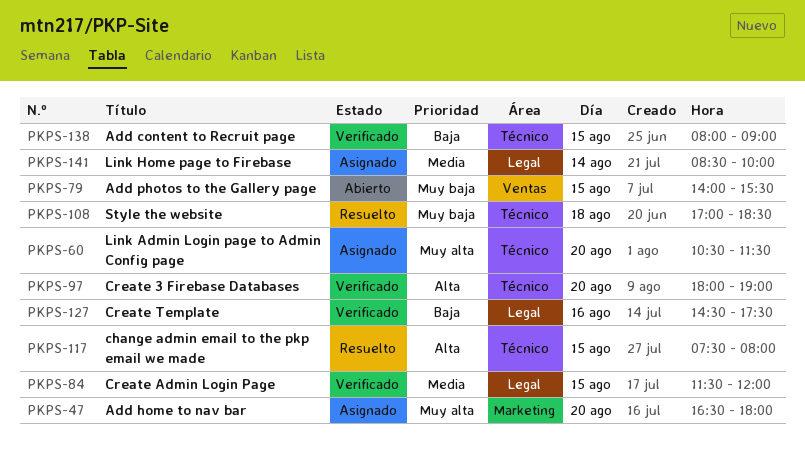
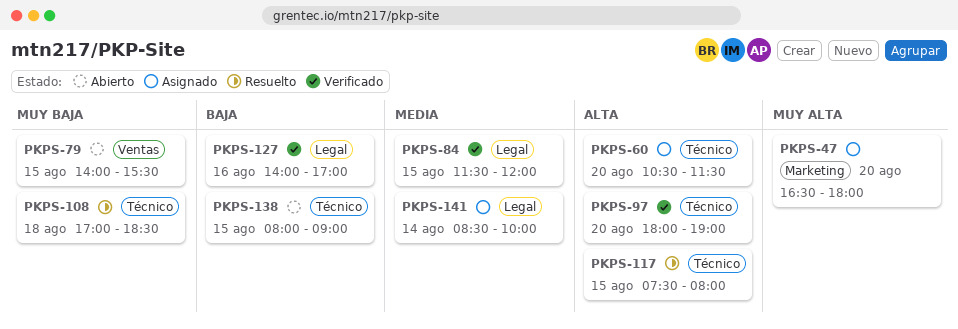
PKPS-60, priority: Muy alta -> Alta
PKPS-127, begins: 14:30 -> 14:00
PKPS-127, ends: 17:30 -> 17:00
PKPS-138, status: Verificado -> Abierto

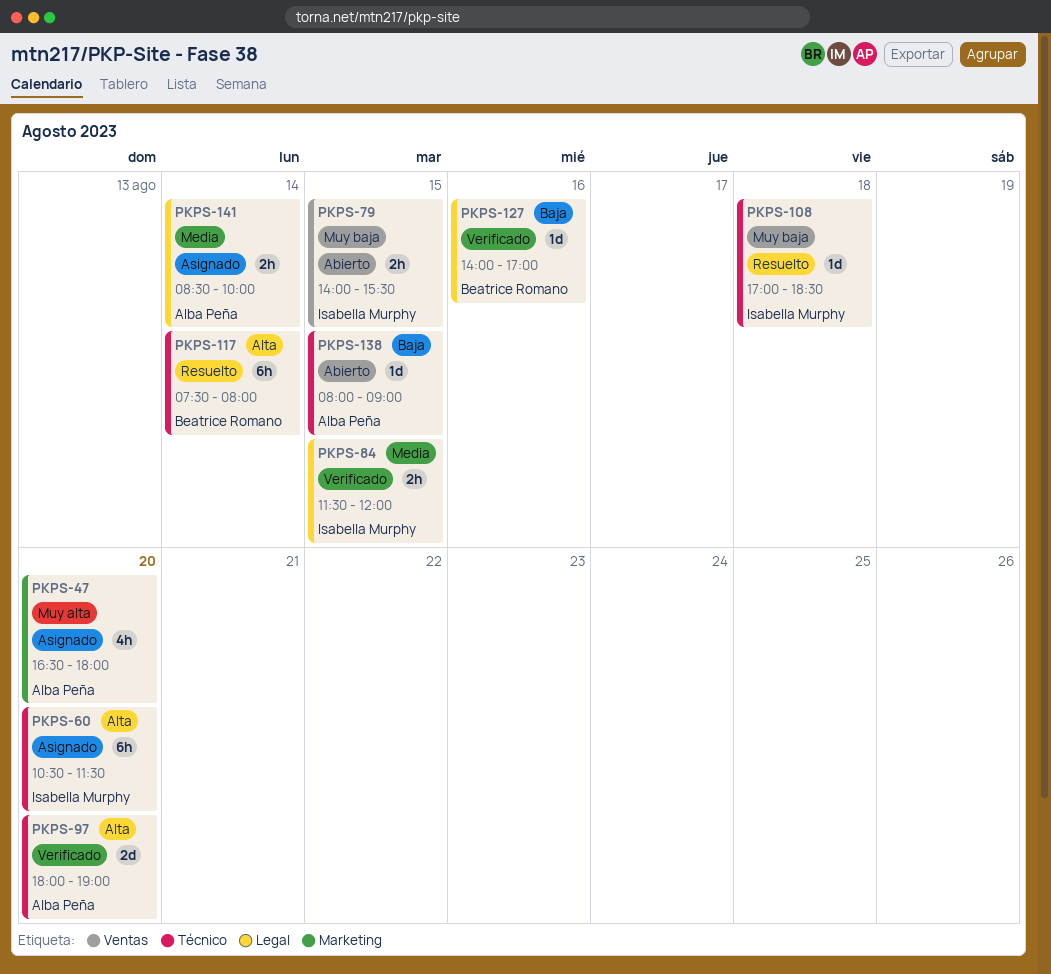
PKPS-117, day: Aug 15 -> Aug 14

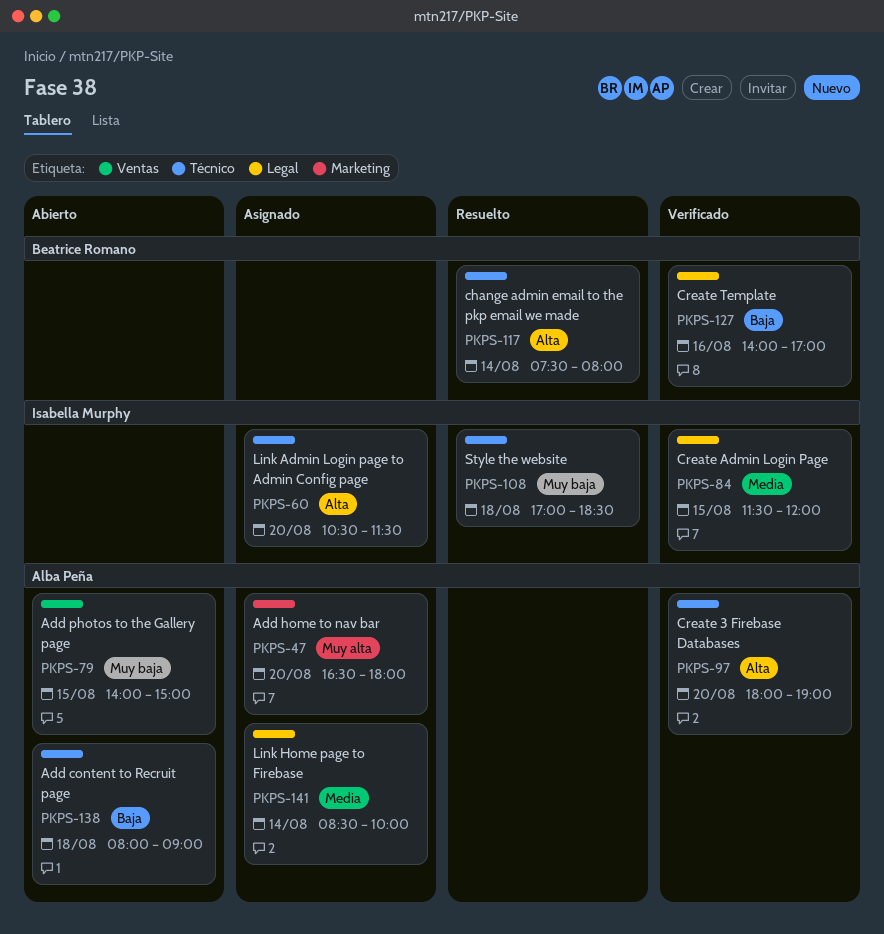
PKPS-79, owner: Isabella Murphy -> Alba Peña
PKPS-79, ends: 15:30 -> 15:00
PKPS-138, day: Aug 15 -> Aug 18

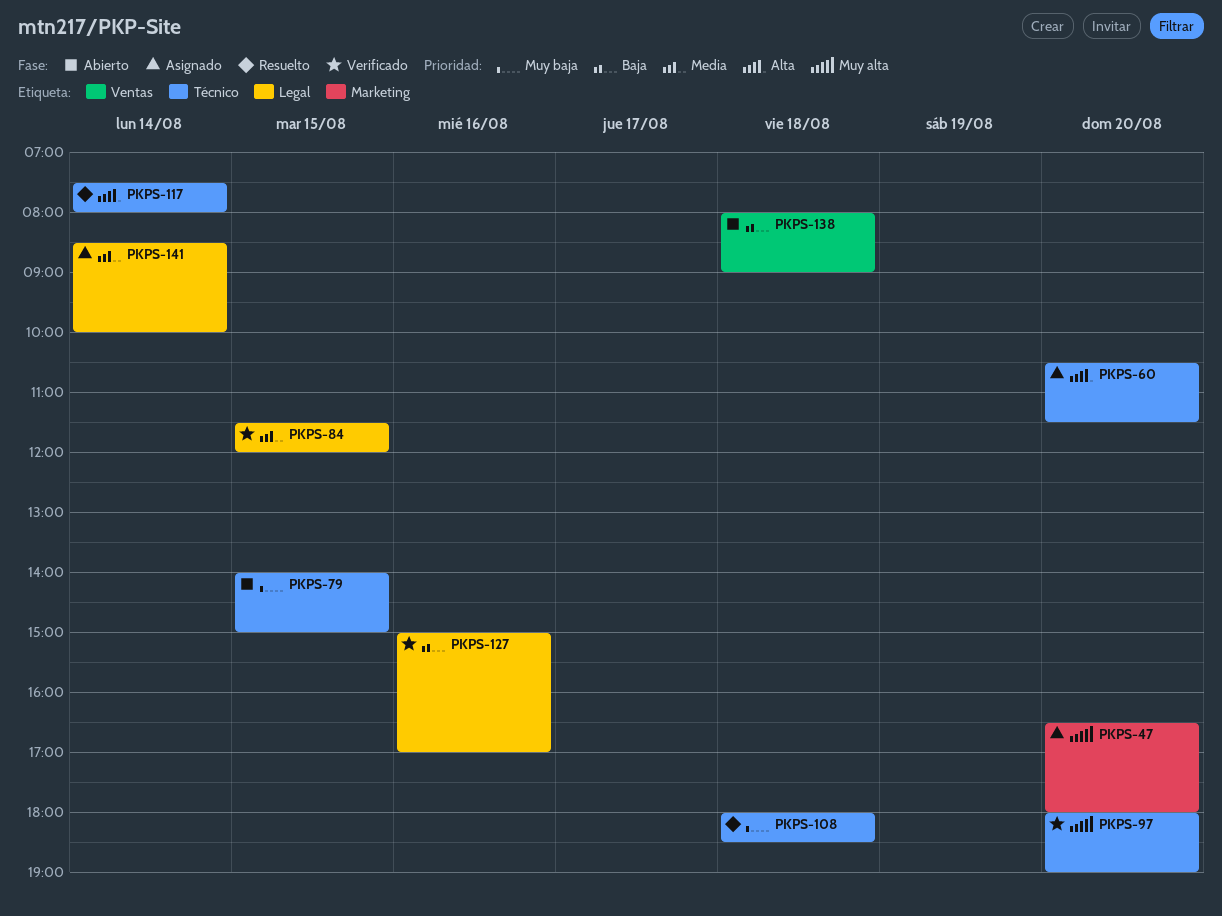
PKPS-79, label: Ventas -> Técnico
PKPS-97, priority: Alta -> Muy alta
PKPS-108, begins: 17:00 -> 18:00
PKPS-127, begins: 14:00 -> 15:00
PKPS-138, label: Técnico -> Ventas

